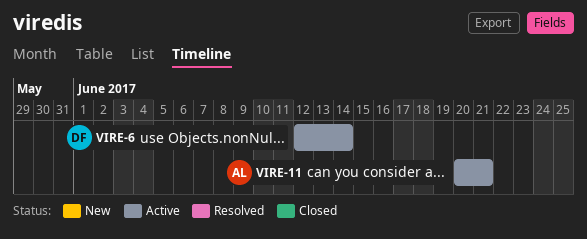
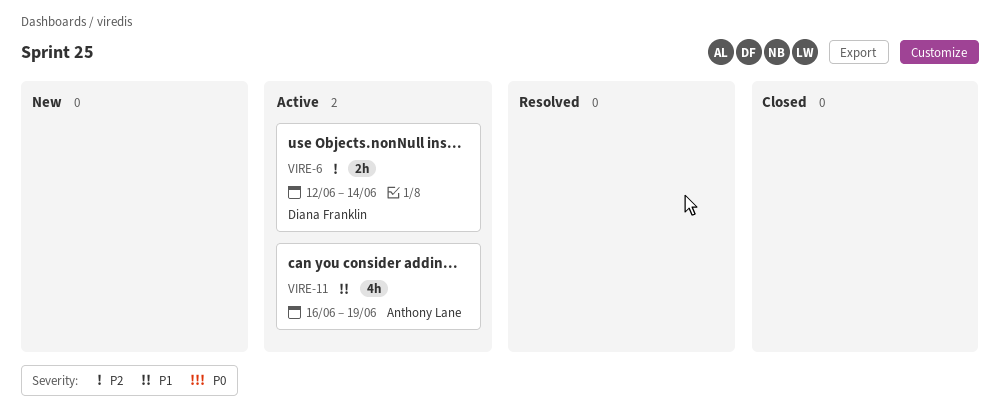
VIRE-11, start: Jun 20 -> Jun 16
VIRE-11, due: Jun 21 -> Jun 19

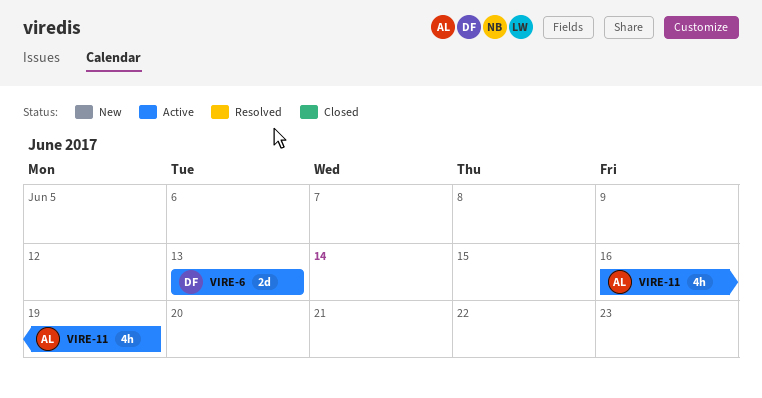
VIRE-6, estimate: 2h -> 2d
VIRE-6, start: Jun 12 -> Jun 13
VIRE-6, due: Jun 14 -> Jun 13

